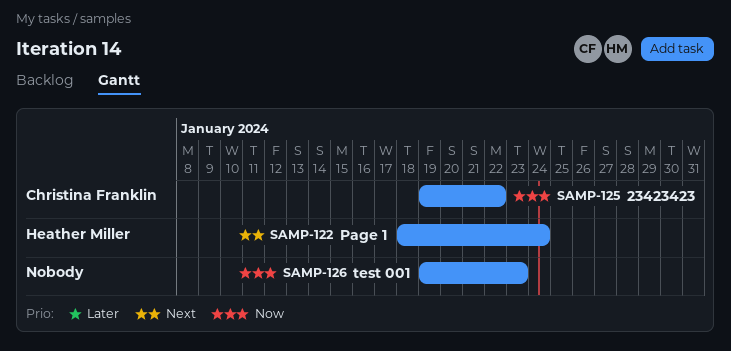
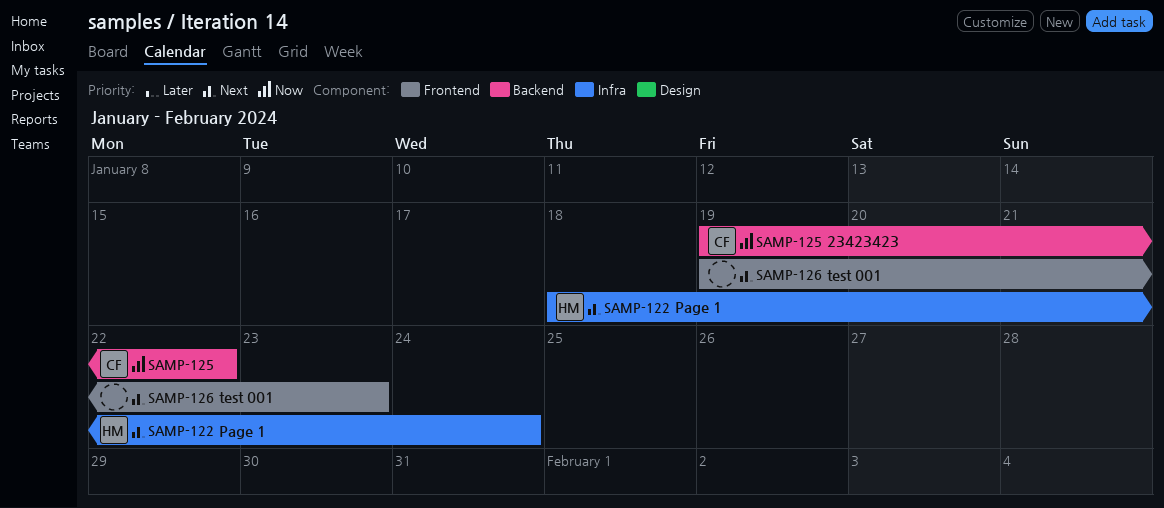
SAMP-126, priority: Now -> Next

